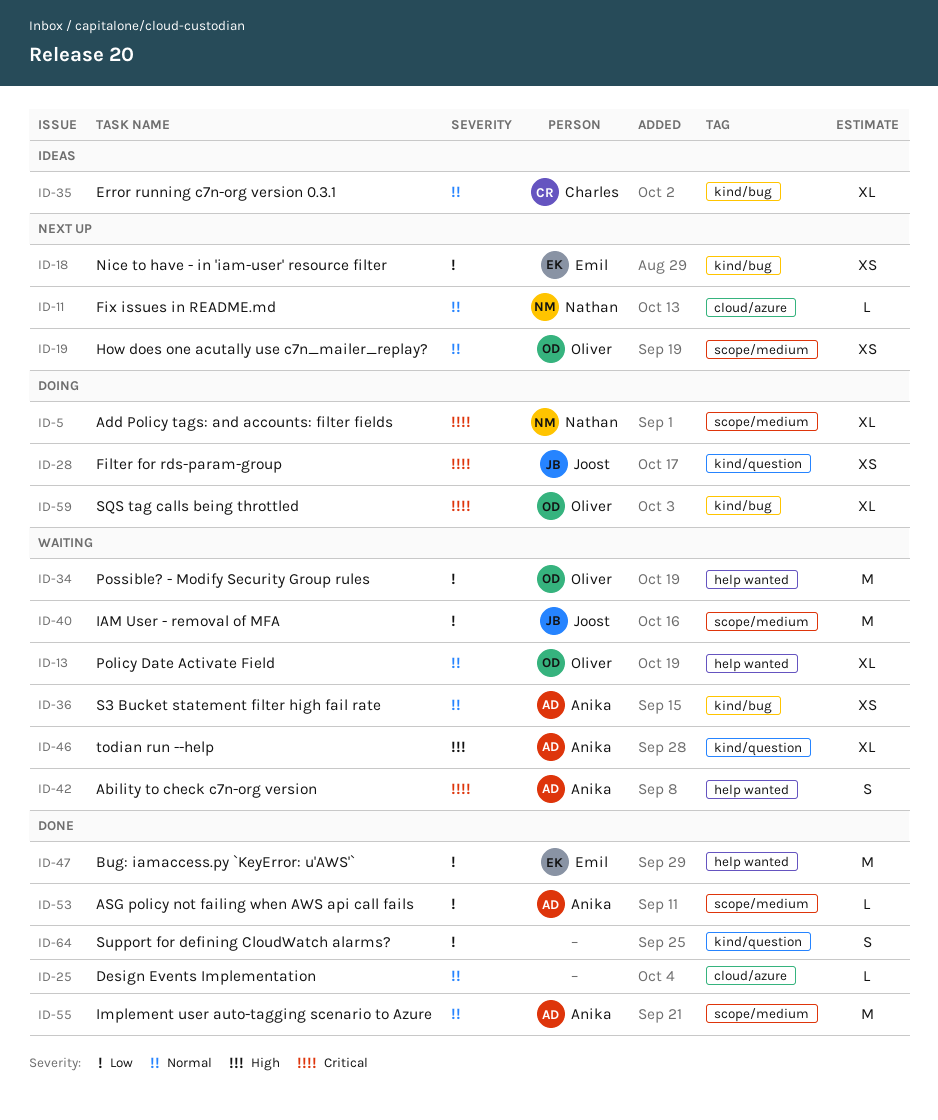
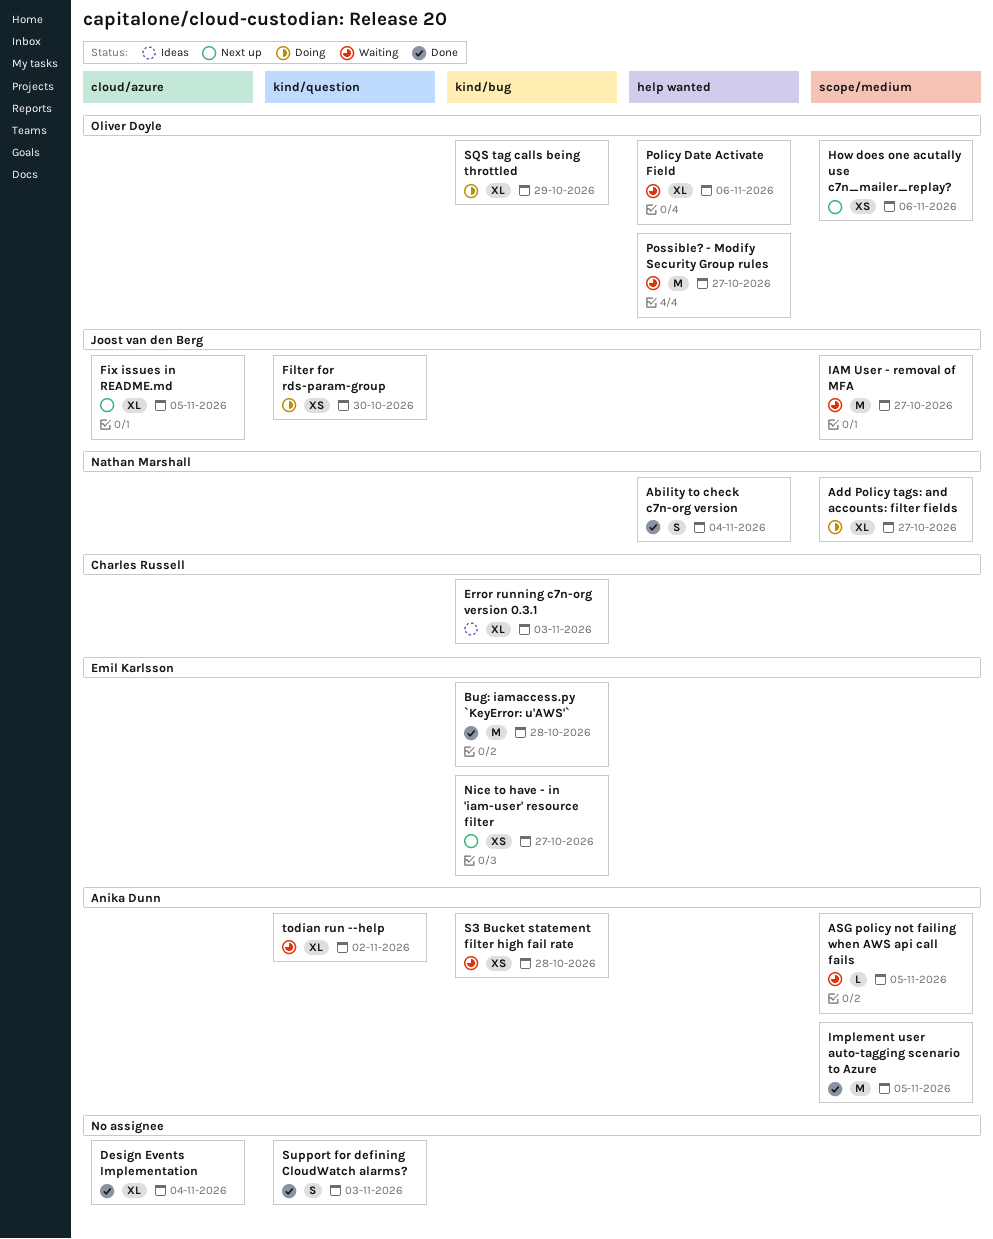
Ability to check c7n-org version, status: Waiting -> Done
Ability to check c7n-org version, owner: Anika Dunn -> Nathan Marshall
ASG policy not failing when AWS api call fails, status: Done -> Waiting
Bug: iamaccess.py `KeyError: u'AWS'`, label: help wanted -> kind/bug
Design Events Implementation, estimate: L -> XL
Fix issues in README.md, owner: Nathan Marshall -> Joost van den Berg
Fix issues in README.md, estimate: L -> XL

